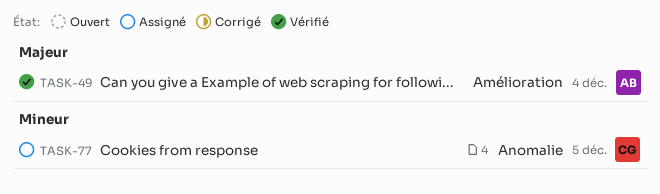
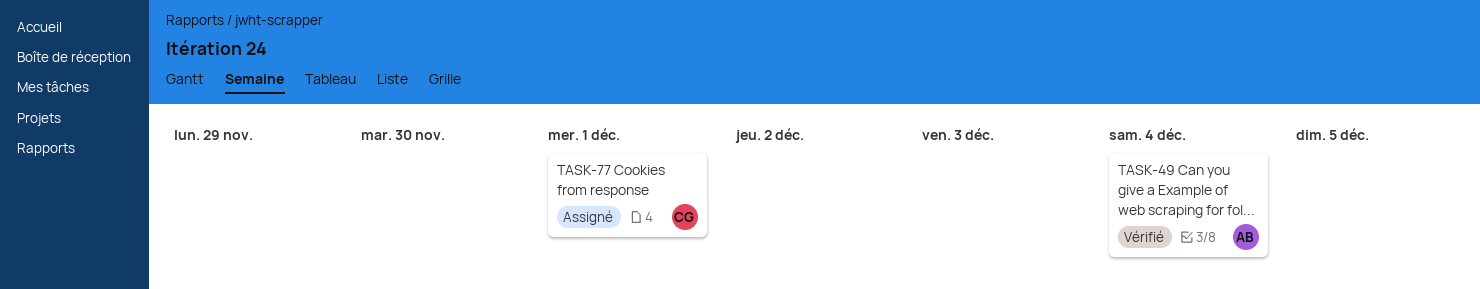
TASK-77, due: Dec 5 -> Dec 1

